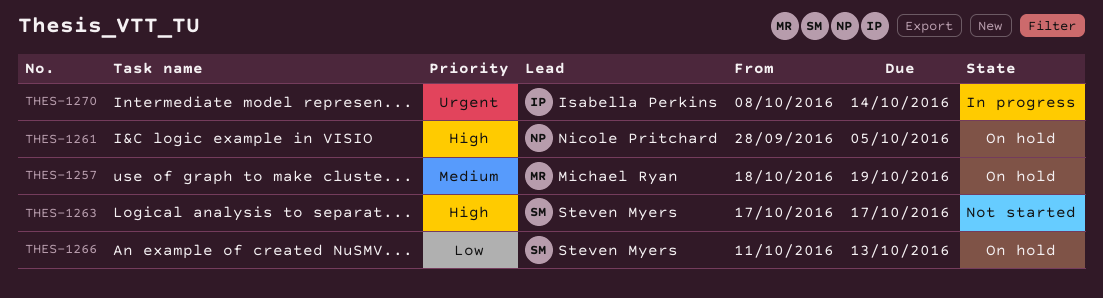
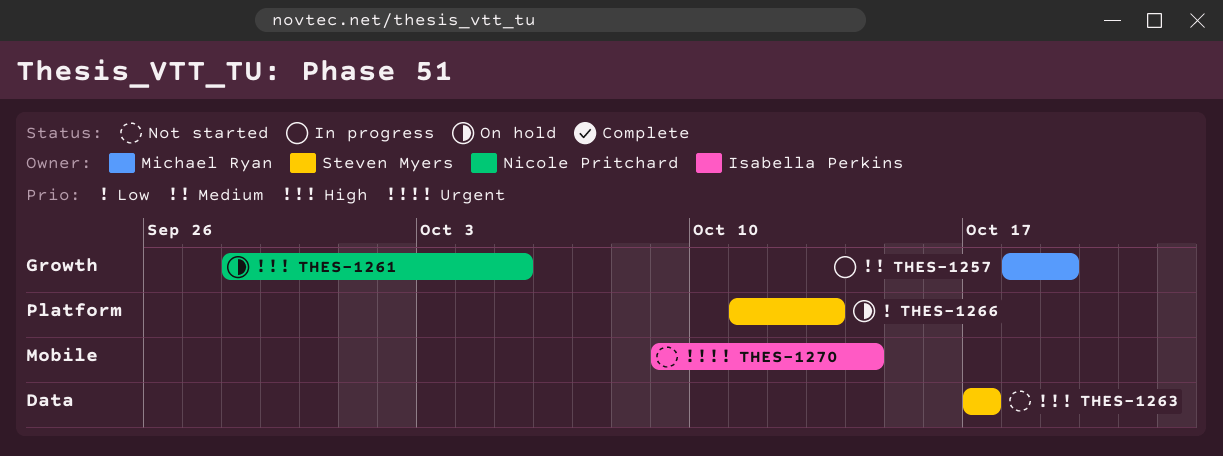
THES-1257, status: On hold -> In progress
THES-1270, status: In progress -> Not started
THES-1270, start: Oct 8 -> Oct 9

